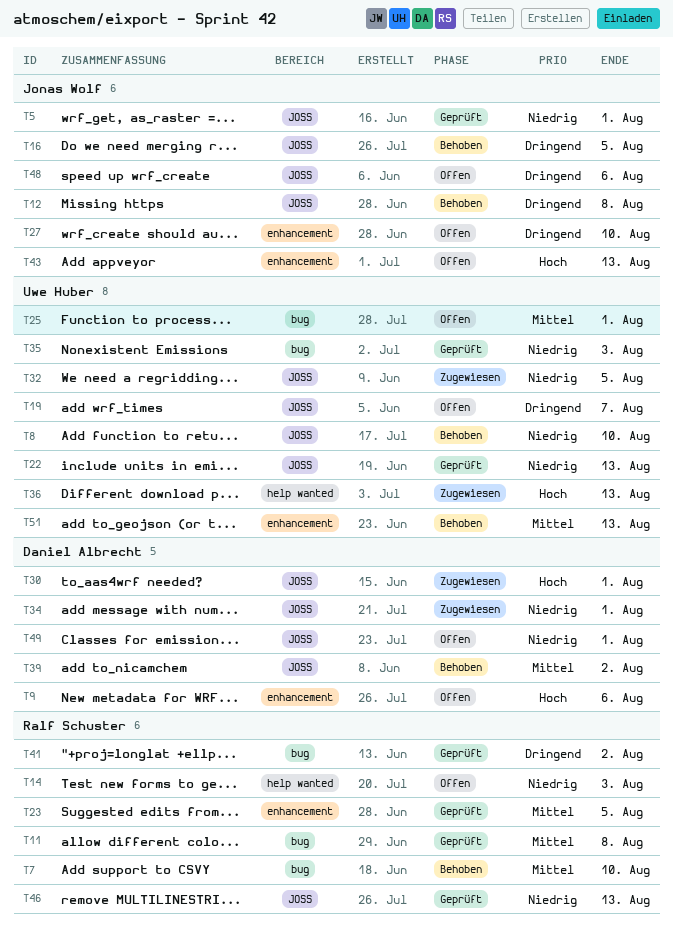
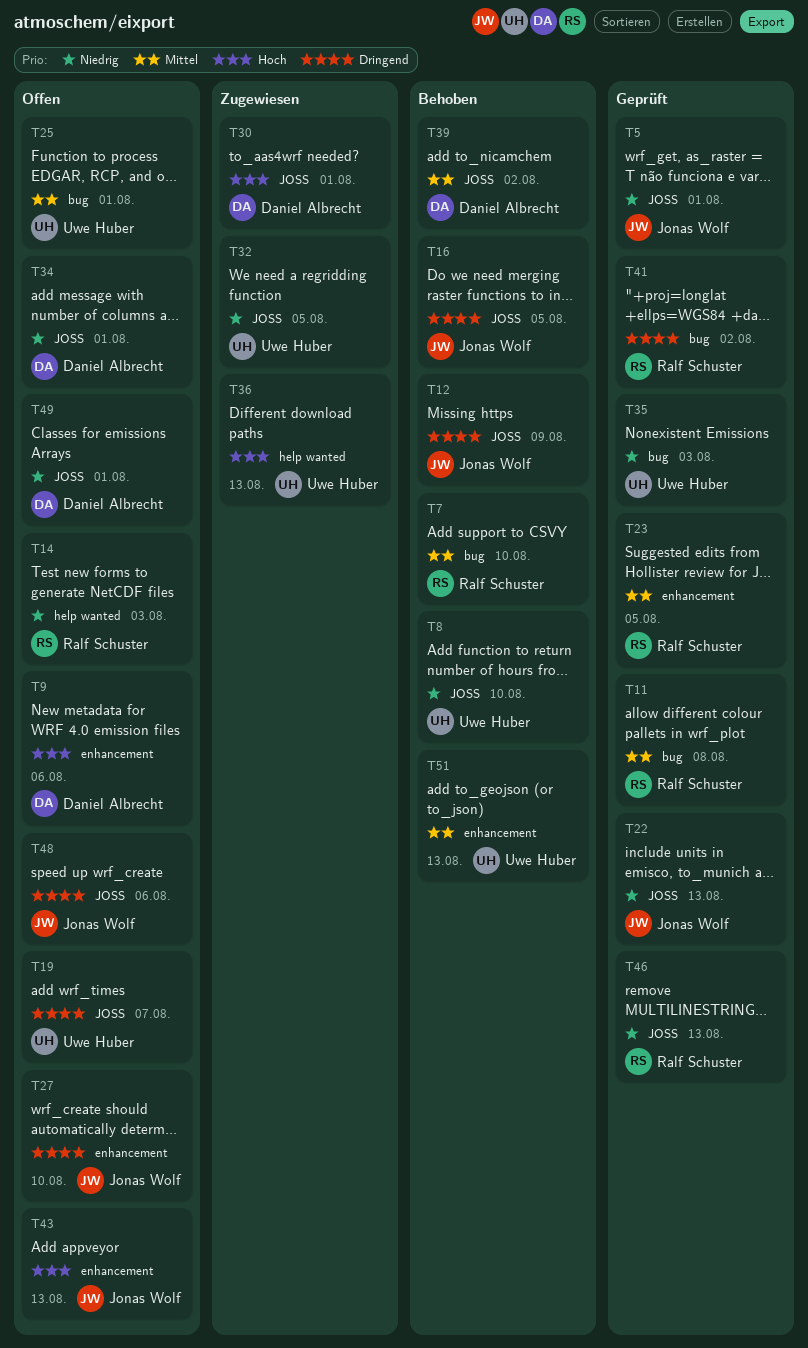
T12, due: Aug 8 -> Aug 9
T22, owner: Uwe Huber -> Jonas Wolf
T34, status: Zugewiesen -> Offen

